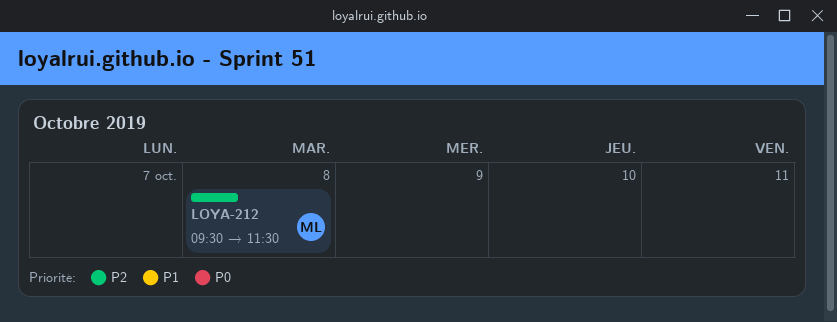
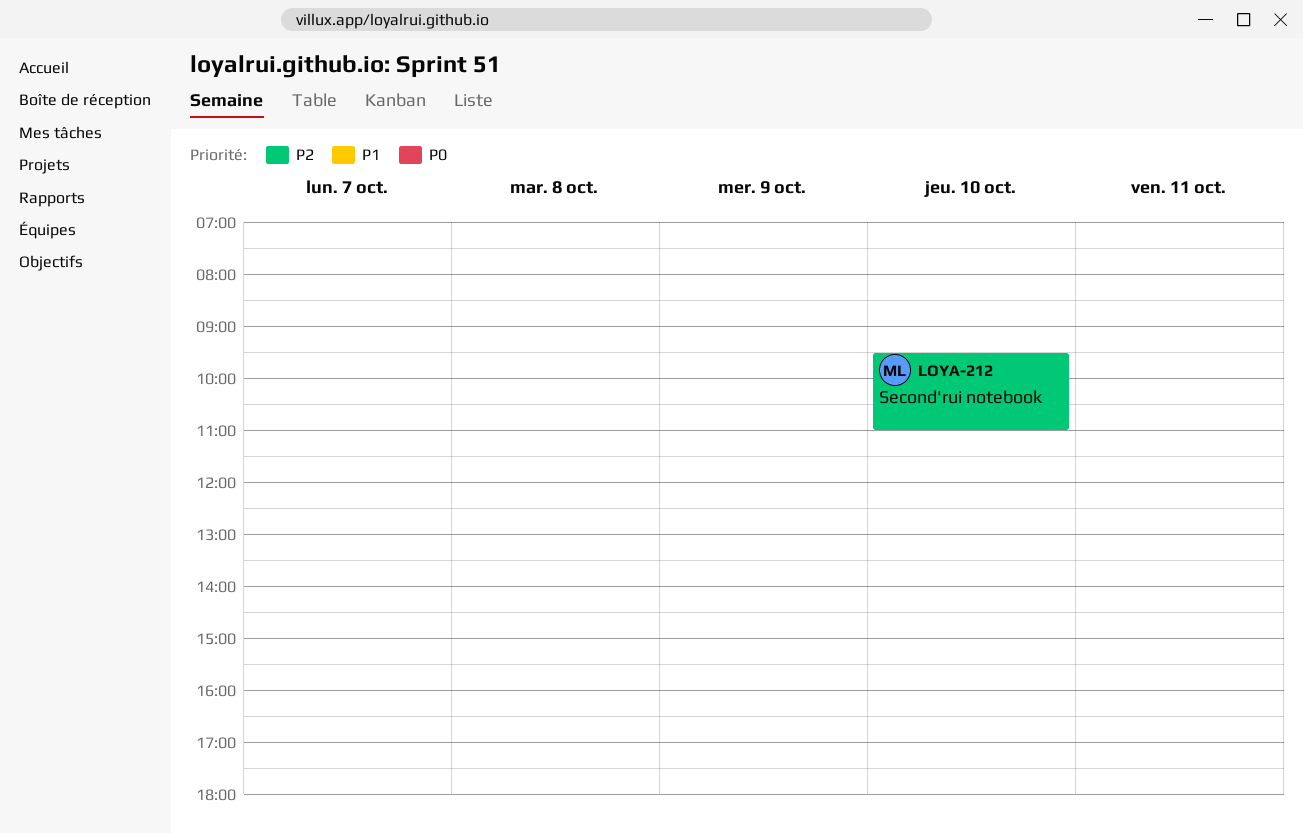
LOYA-212, day: Oct 8 -> Oct 10
LOYA-212, ends: 11:30 -> 11:00

